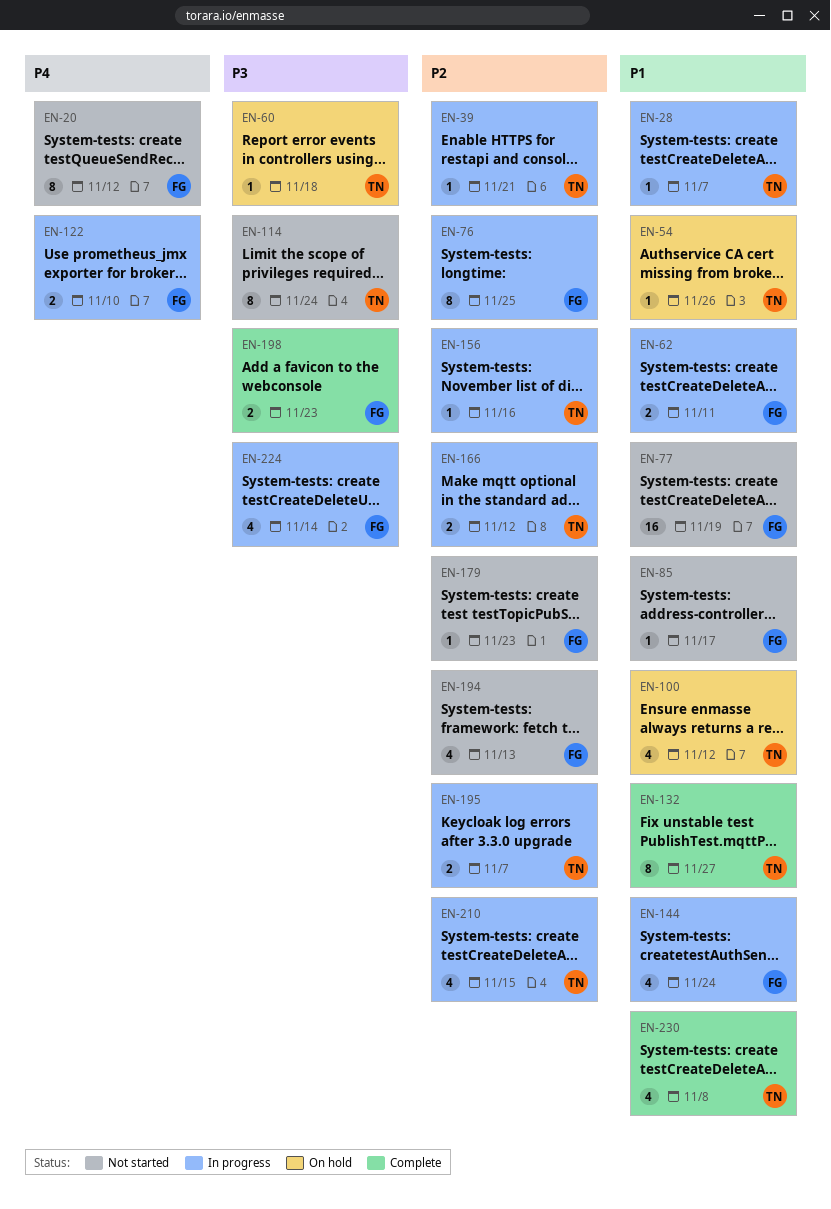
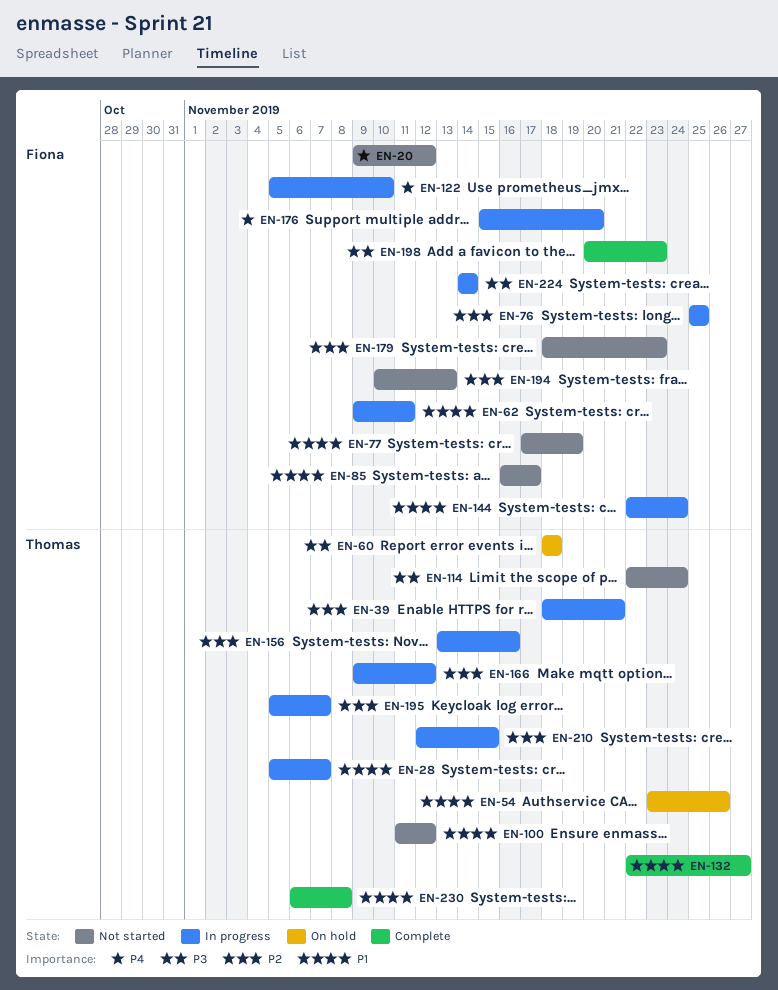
EN-100, status: On hold -> Not started
EN-176: none -> present

